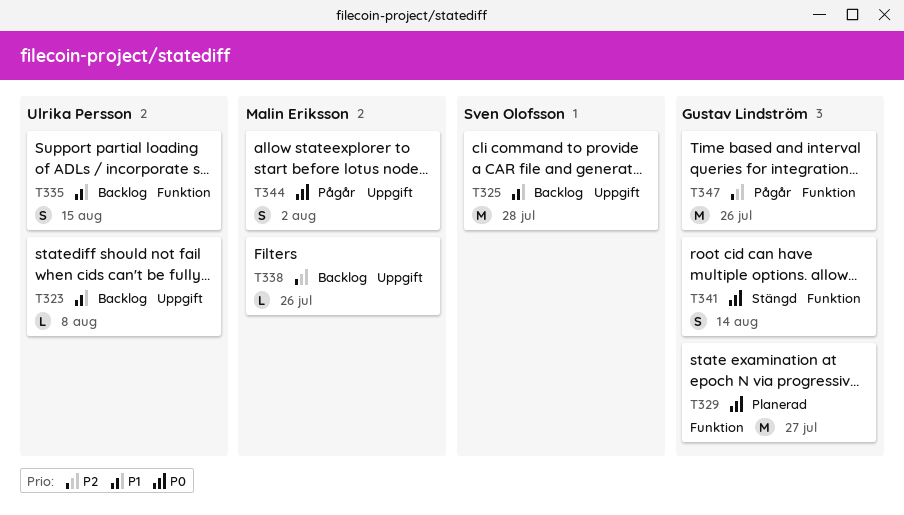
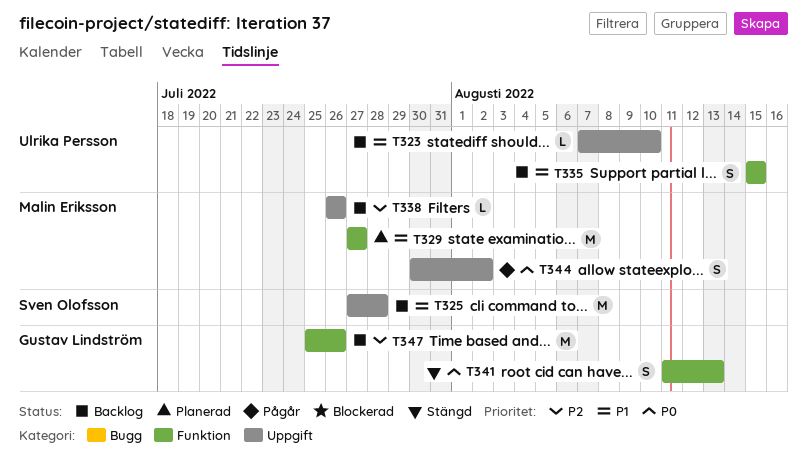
T323, due: Aug 8 -> Aug 10
T329, owner: Gustav Lindström -> Malin Eriksson
T329, priority: P0 -> P1
T341, due: Aug 14 -> Aug 13
T347, status: Pågår -> Backlog

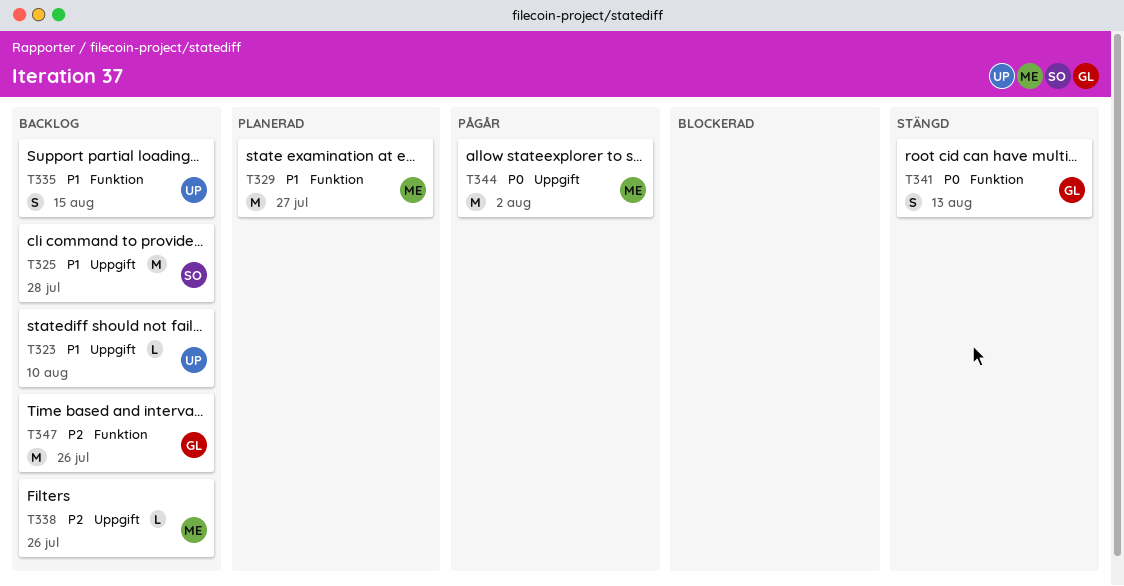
T344, estimate: S -> M

